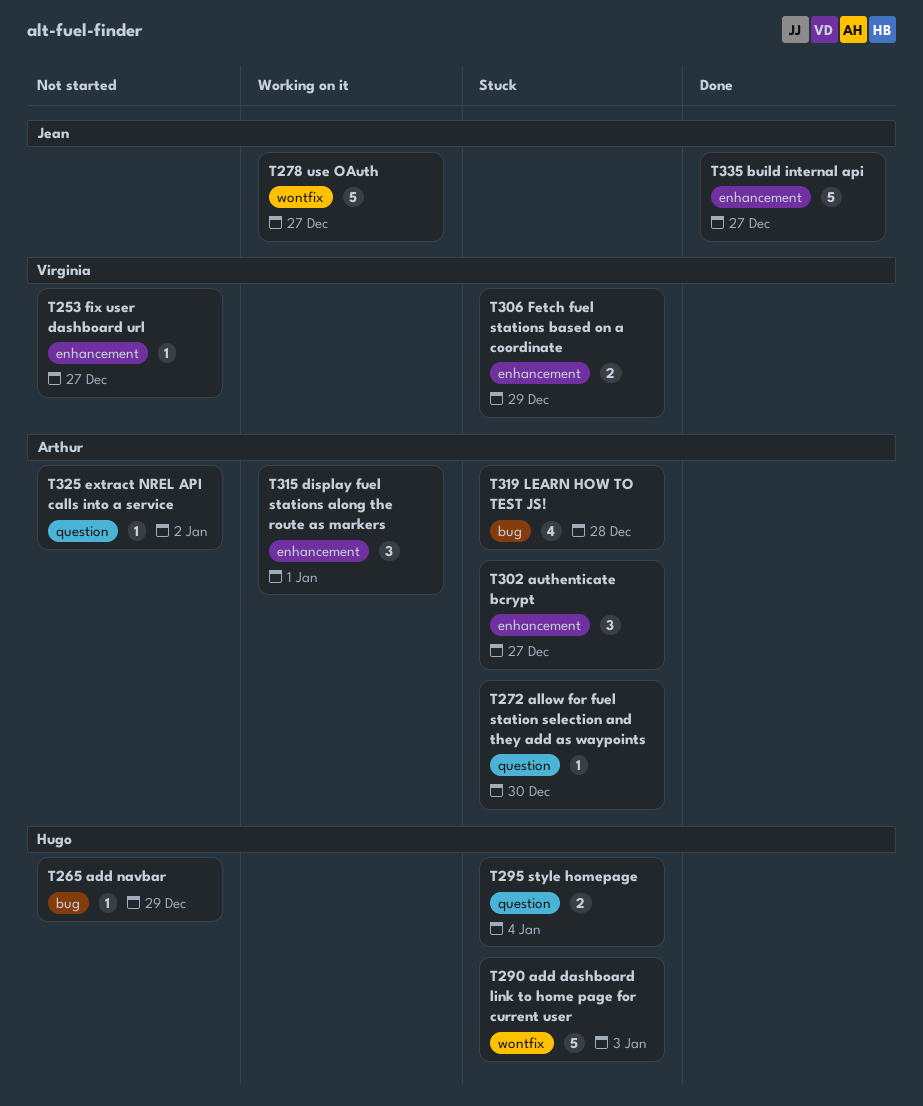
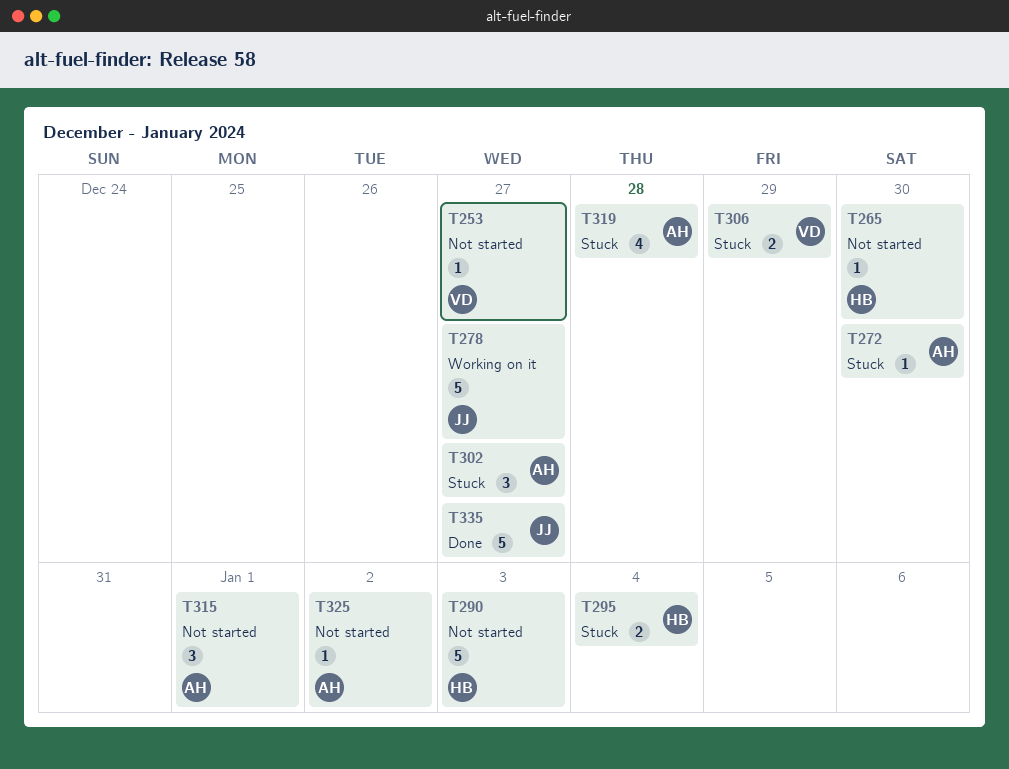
T265, due: Dec 29 -> Dec 30
T290, status: Stuck -> Not started
T315, status: Working on it -> Not started

